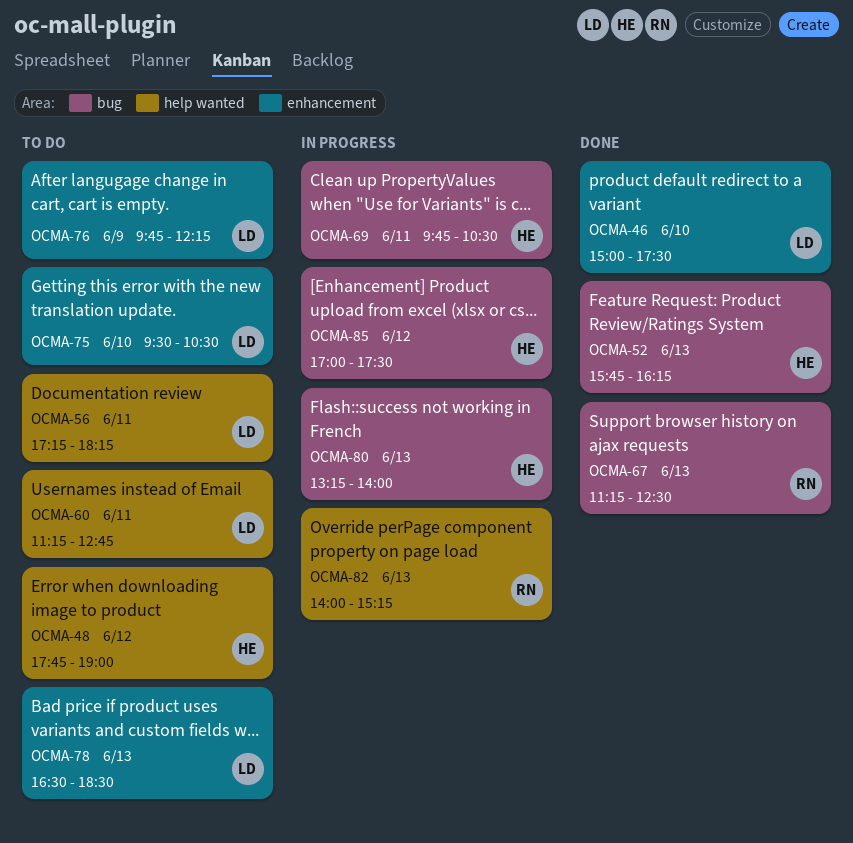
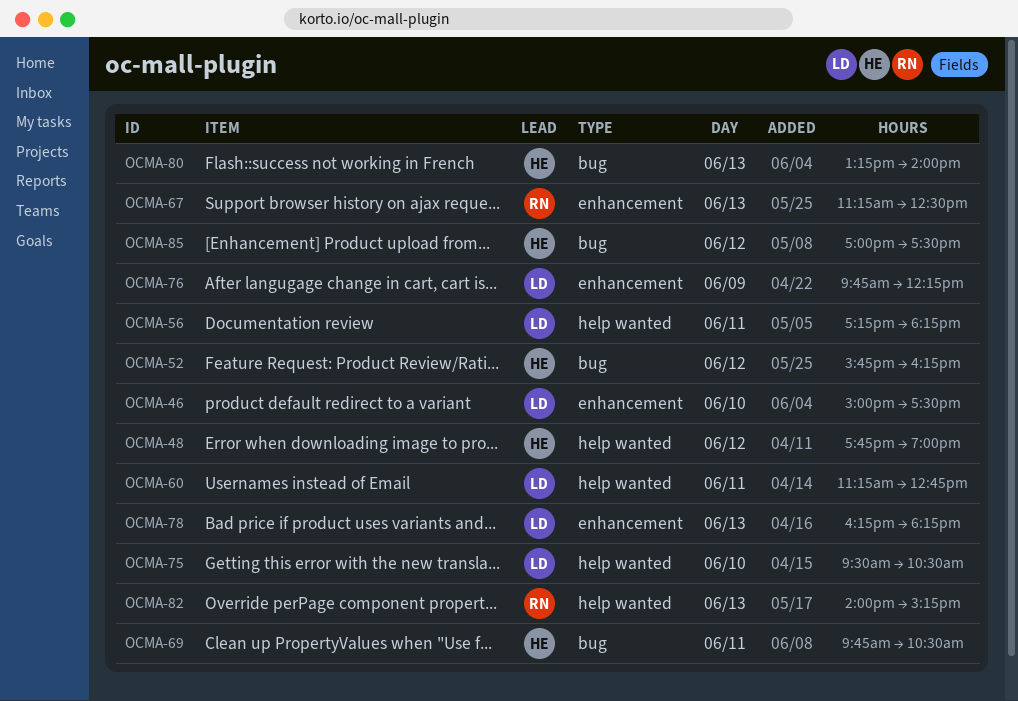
OCMA-52, day: Jun 13 -> Jun 12
OCMA-67, label: bug -> enhancement
OCMA-75, label: enhancement -> help wanted
OCMA-78, begins: 16:30 -> 16:15
OCMA-78, ends: 18:30 -> 18:15

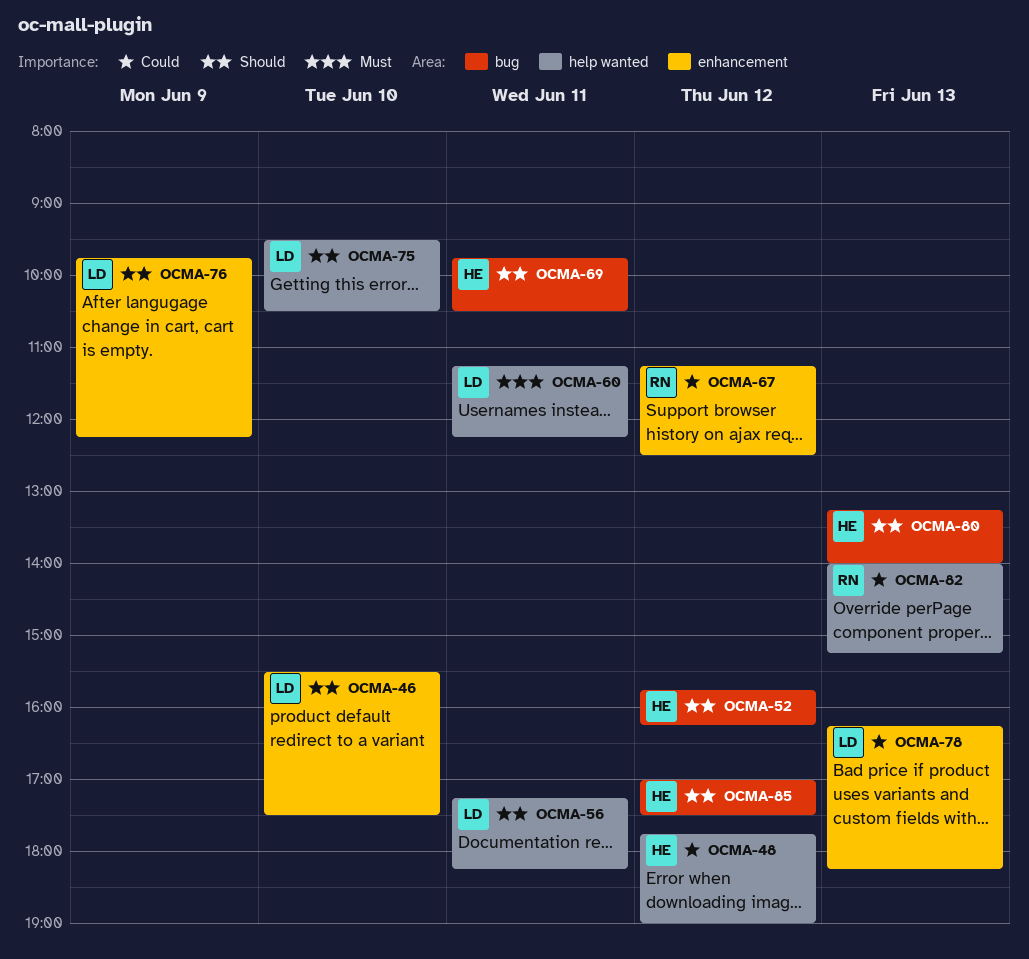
OCMA-46, begins: 15:00 -> 15:30
OCMA-60, ends: 12:45 -> 12:15
OCMA-67, day: Jun 13 -> Jun 12

